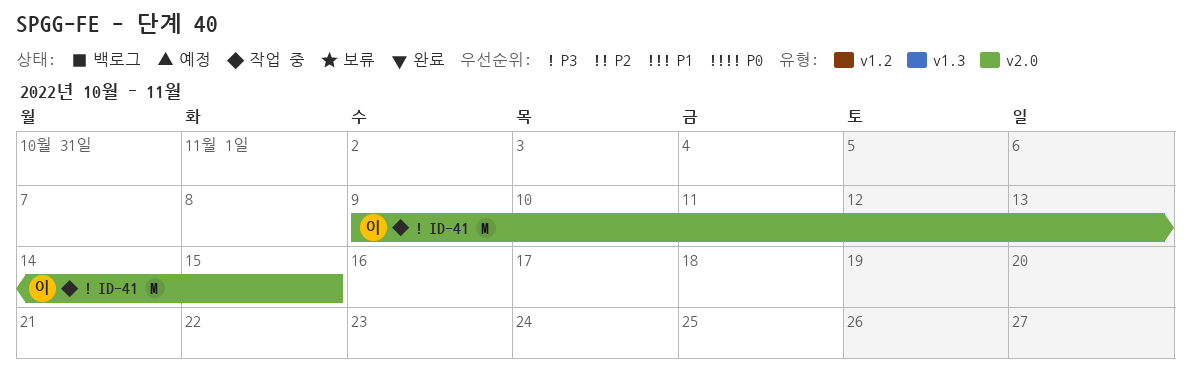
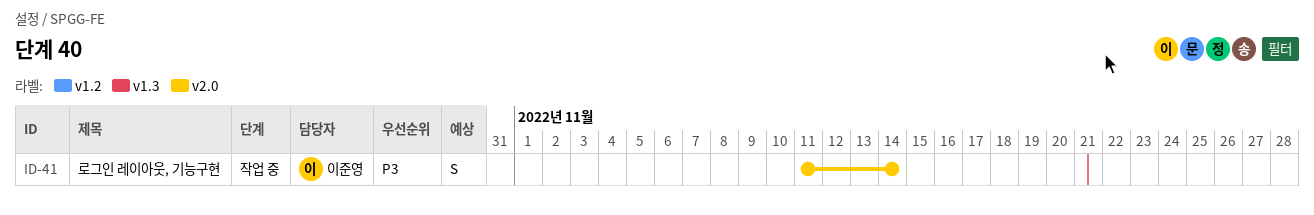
ID-41, estimate: M -> S
ID-41, start: Nov 9 -> Nov 11
ID-41, due: Nov 15 -> Nov 14

